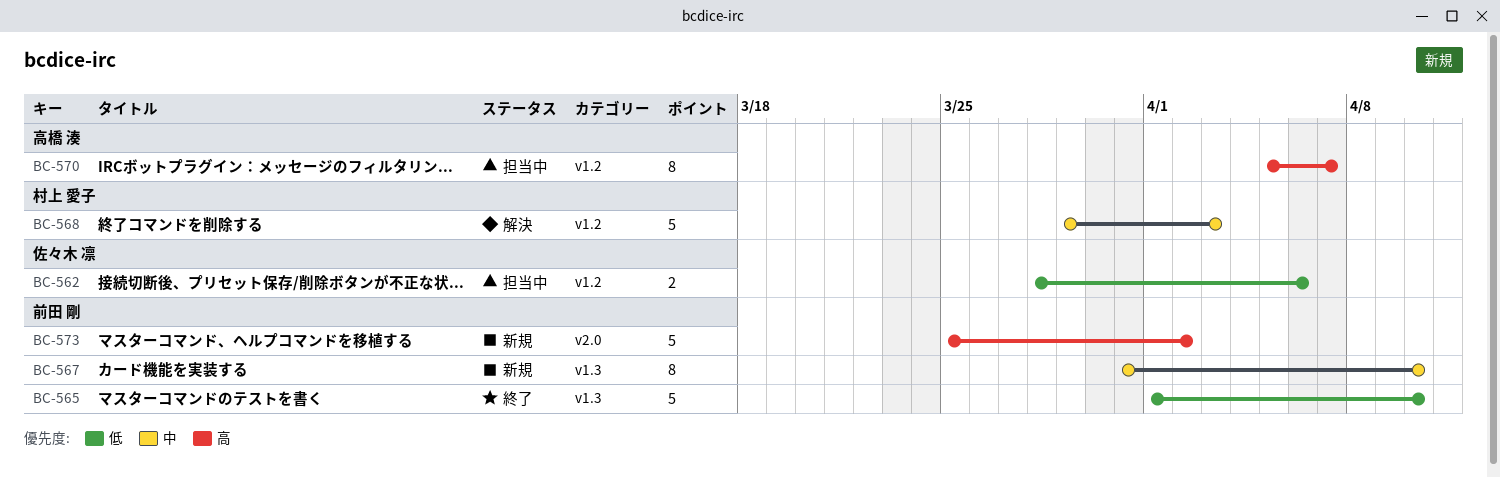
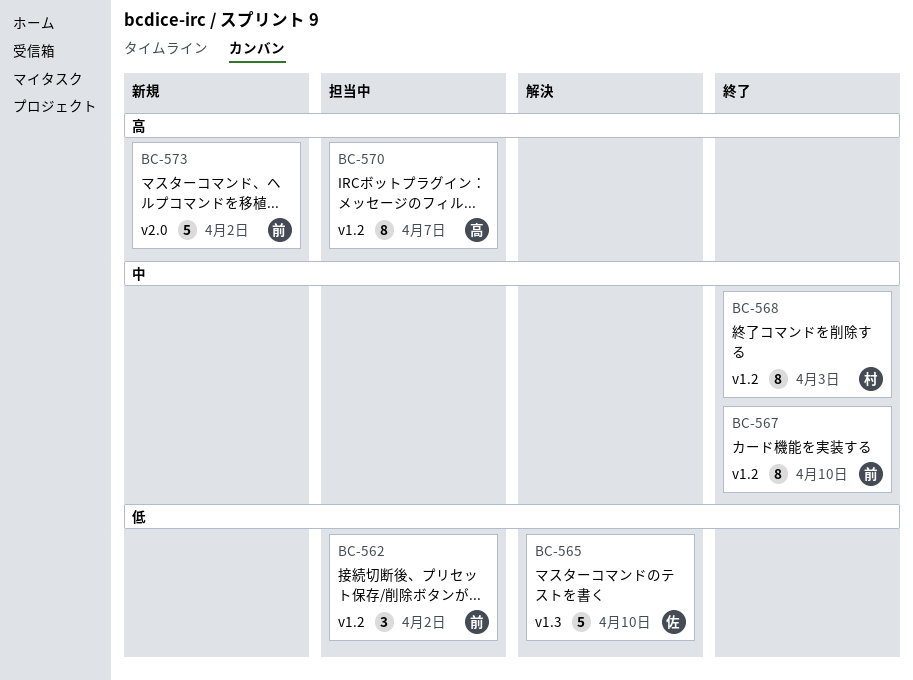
BC-562, owner: 佐々木 凛 -> 前田 剛
BC-562, estimate: 2 -> 3
BC-562, due: Apr 6 -> Apr 2
BC-565, status: 終了 -> 解決
BC-565, owner: 前田 剛 -> 佐々木 凛
BC-567, status: 新規 -> 終了
BC-567, label: v1.3 -> v1.2
BC-568, status: 解決 -> 終了
BC-568, estimate: 5 -> 8

